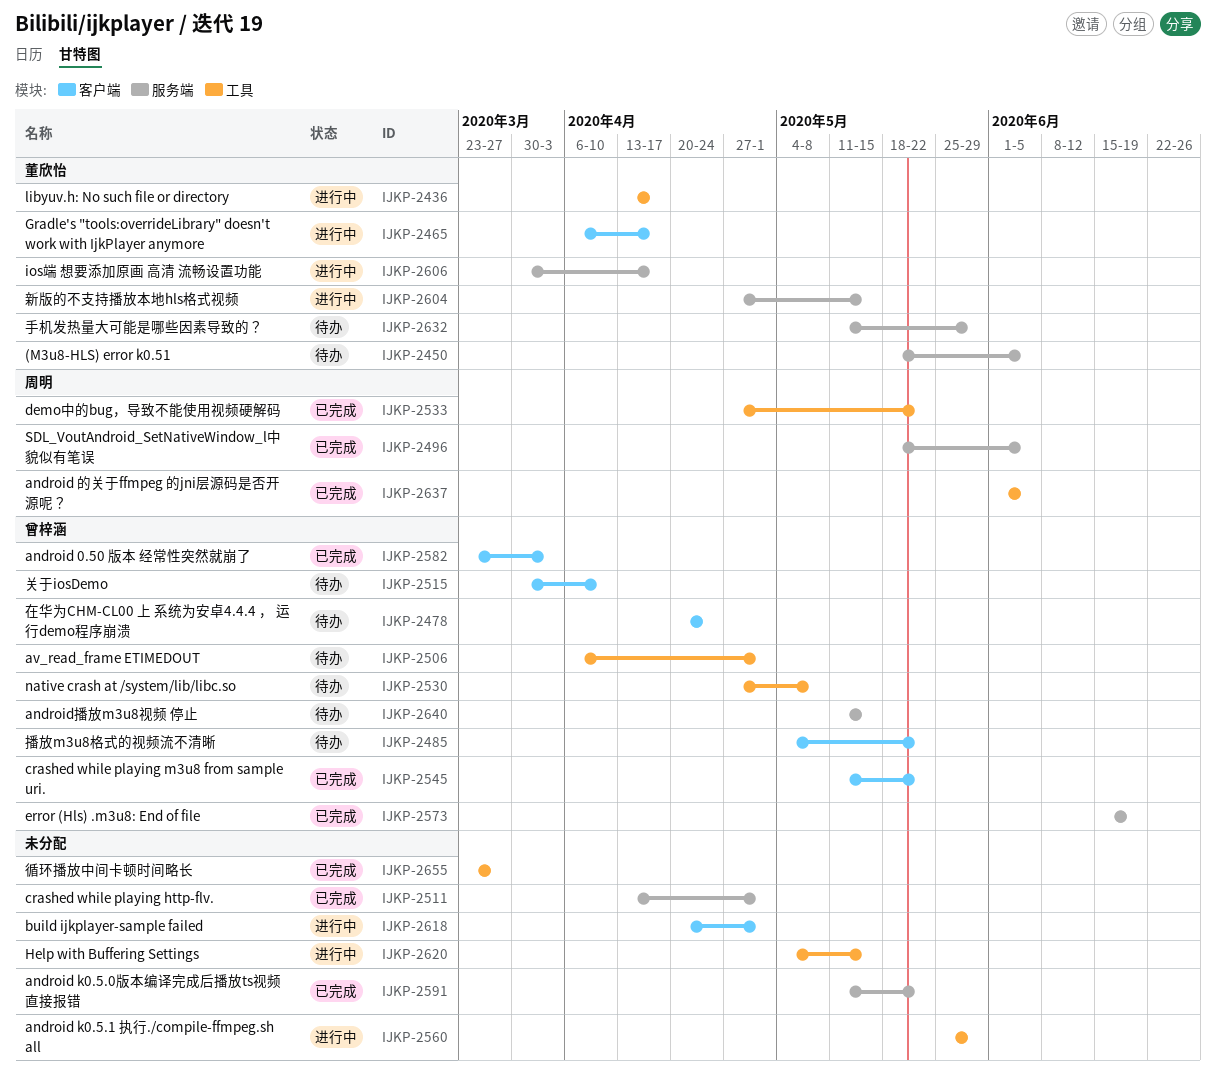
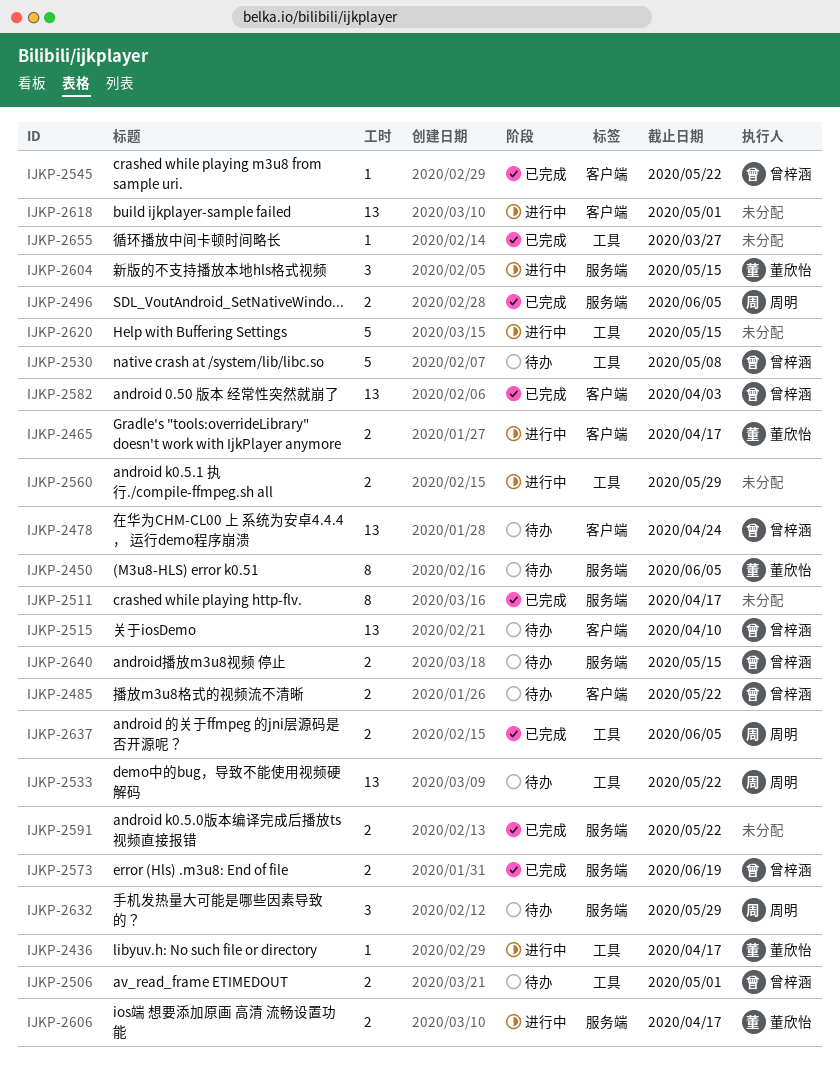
IJKP-2511, due: May 1 -> Apr 17
IJKP-2533, status: 已完成 -> 待办
IJKP-2632, owner: 董欣怡 -> 周明

